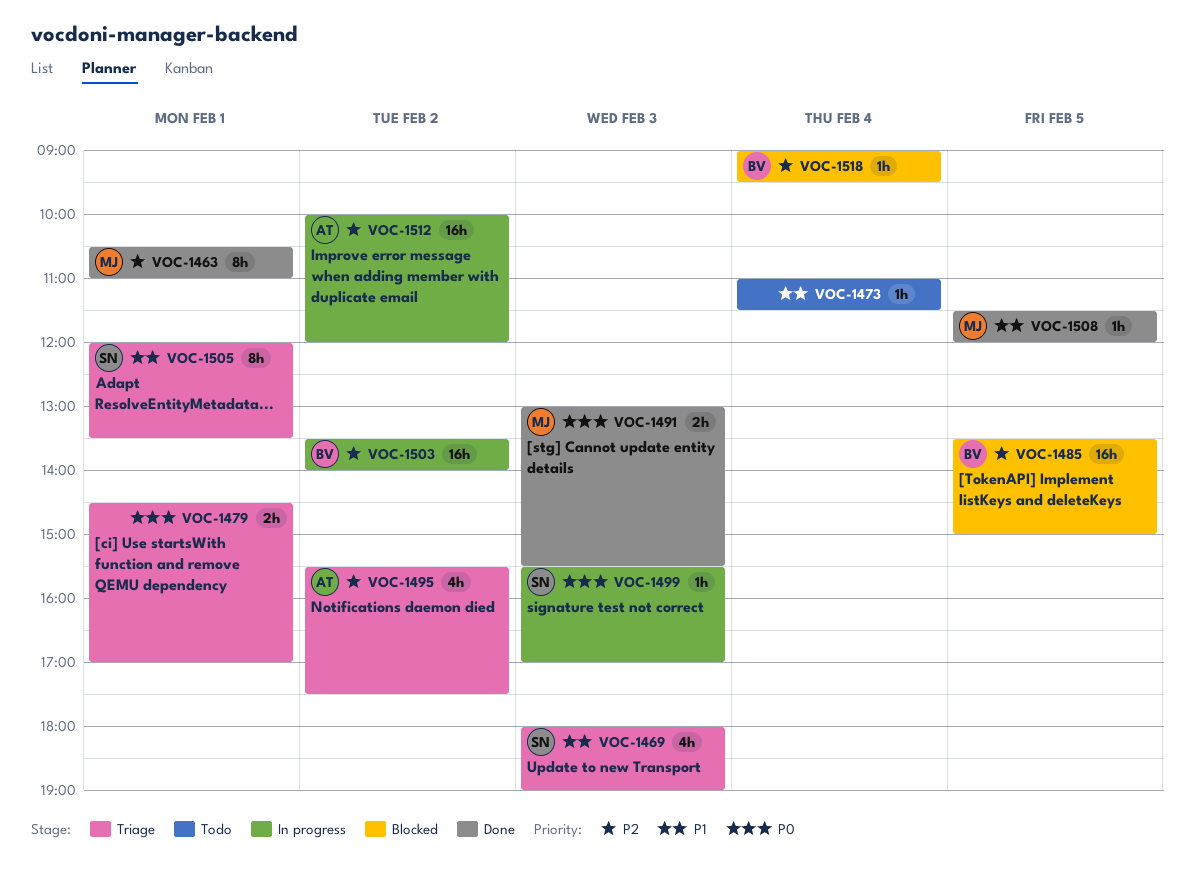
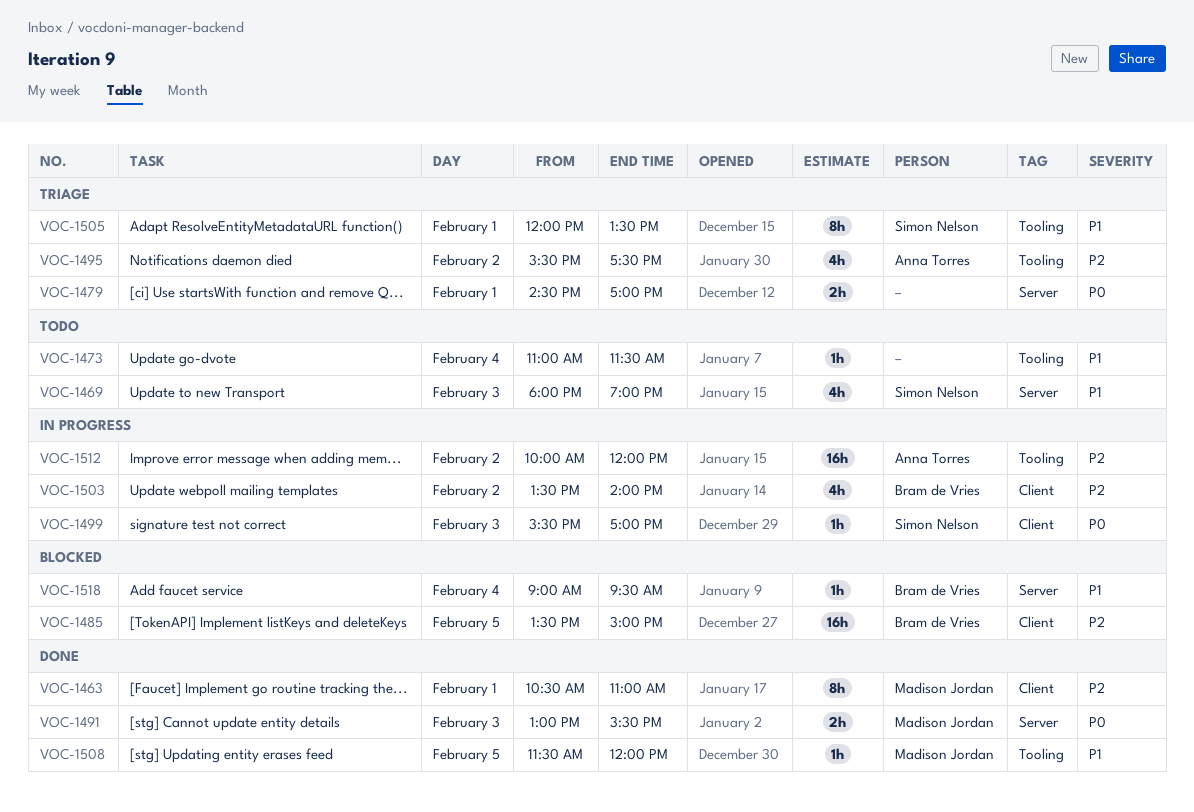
VOC-1469, status: Triage -> Todo
VOC-1503, estimate: 16h -> 4h
VOC-1518, priority: P2 -> P1

